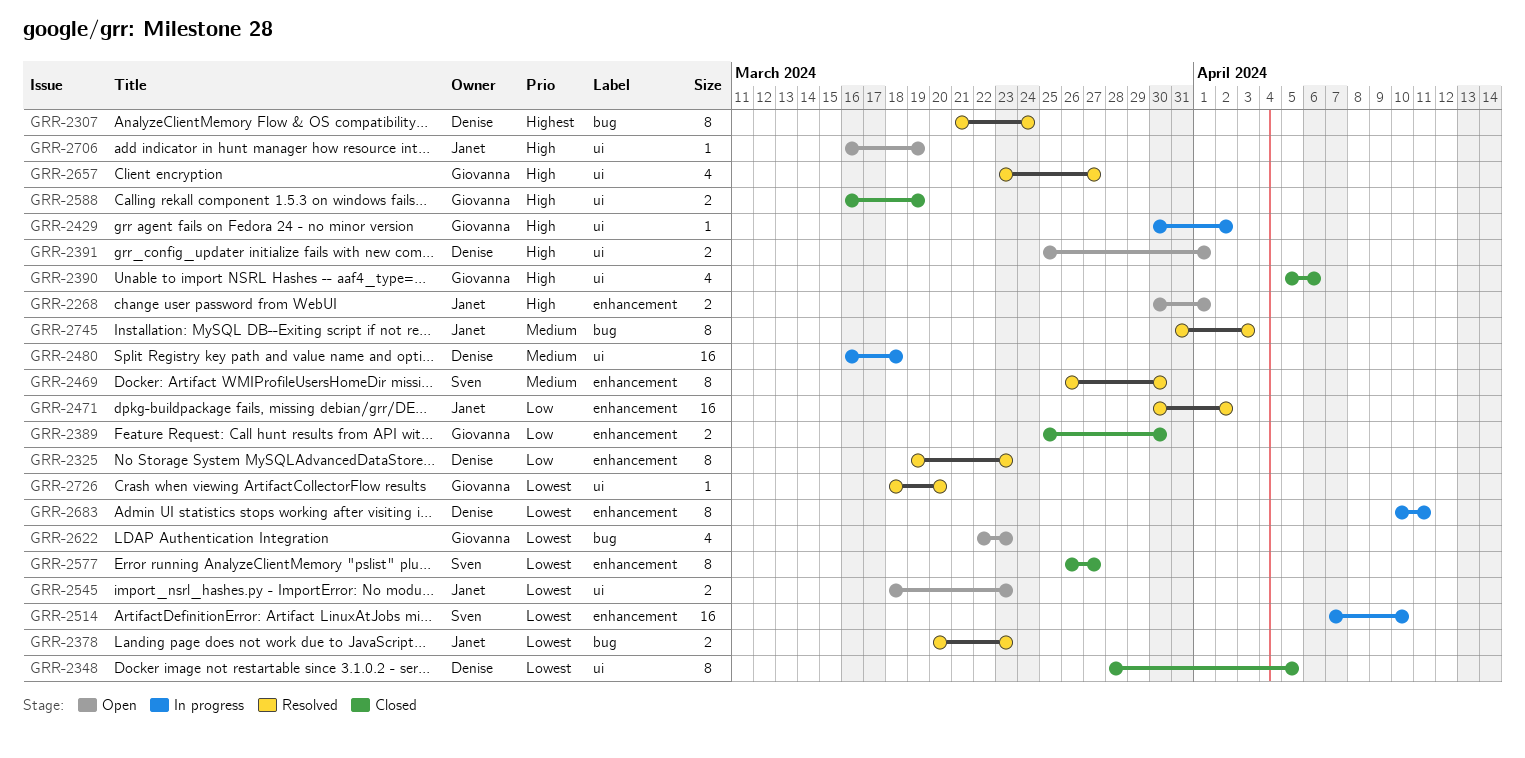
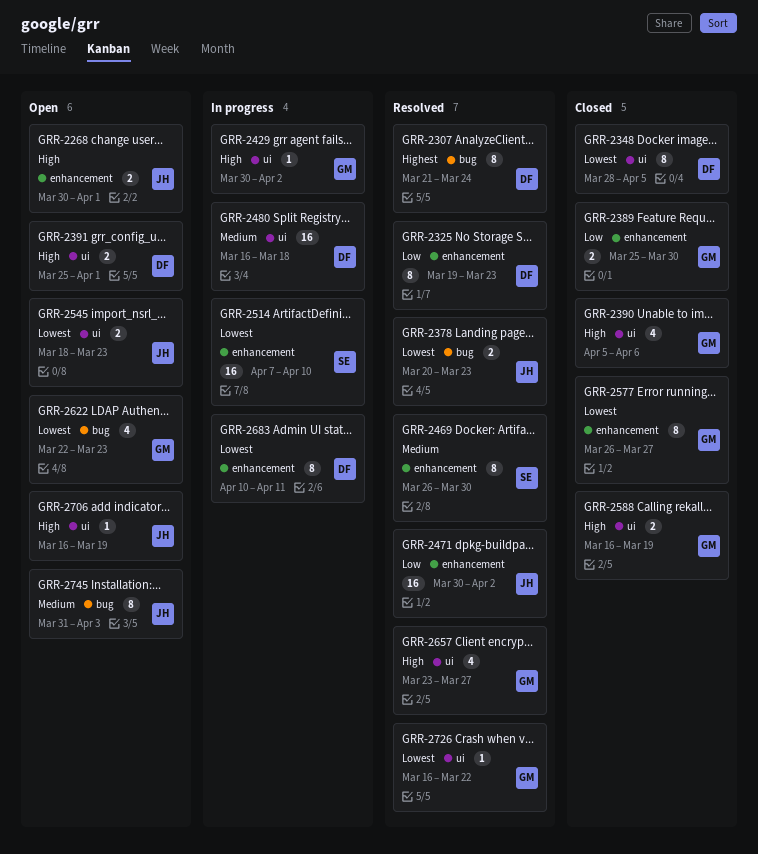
GRR-2577, owner: Sven -> Giovanna
GRR-2726, start: Mar 18 -> Mar 16
GRR-2726, due: Mar 20 -> Mar 22
GRR-2745, status: Resolved -> Open

